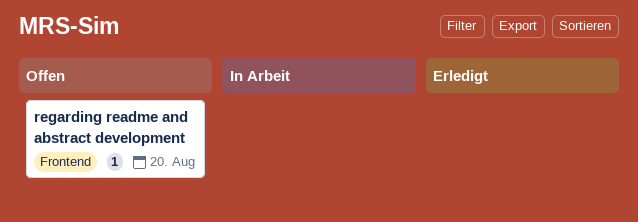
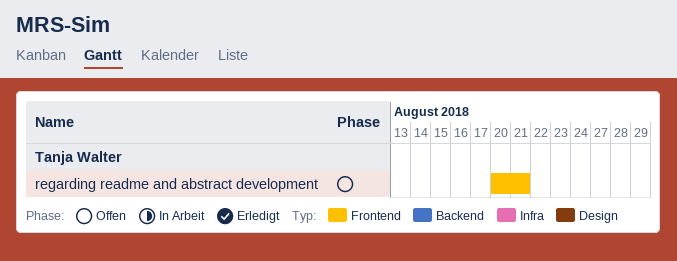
regarding readme and abstract development, due: Aug 20 -> Aug 21

